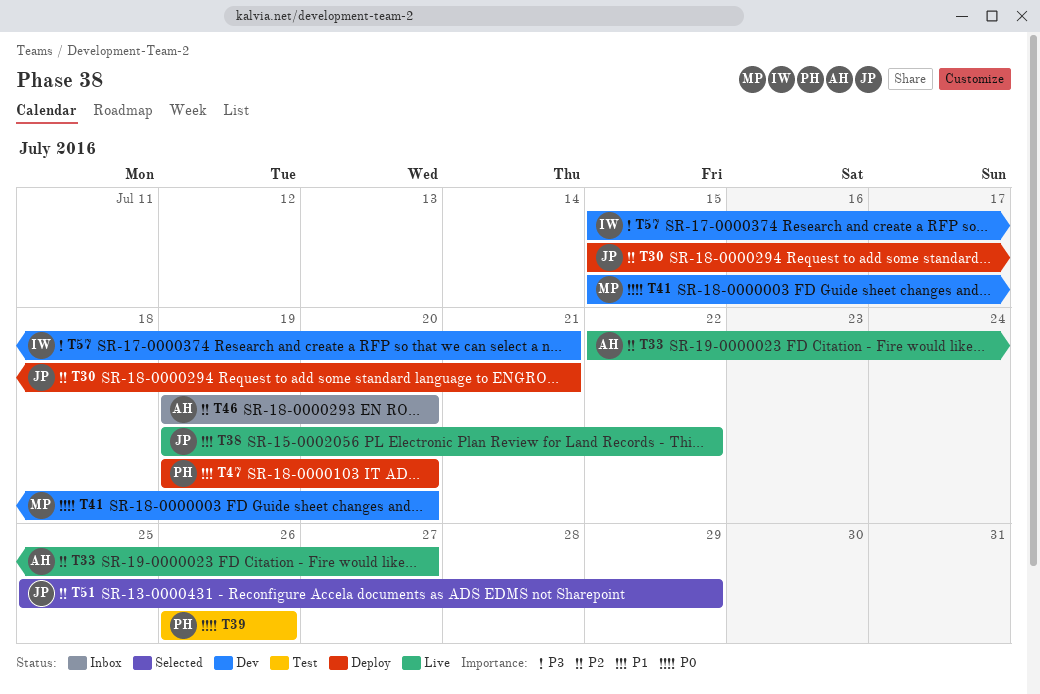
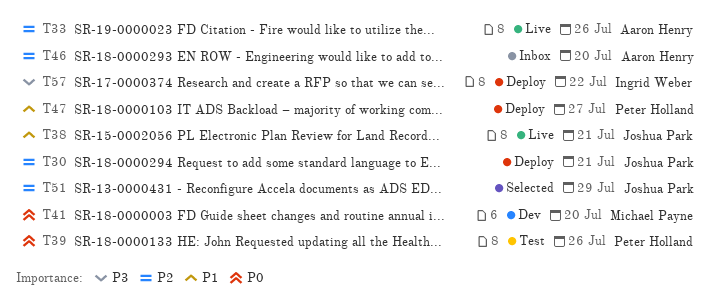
T33, due: Jul 27 -> Jul 26
T38, due: Jul 22 -> Jul 21
T47, due: Jul 20 -> Jul 27
T57, status: Dev -> Deploy
T57, due: Jul 21 -> Jul 22

